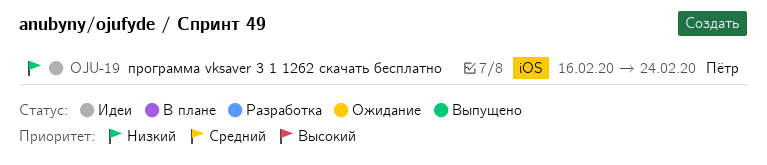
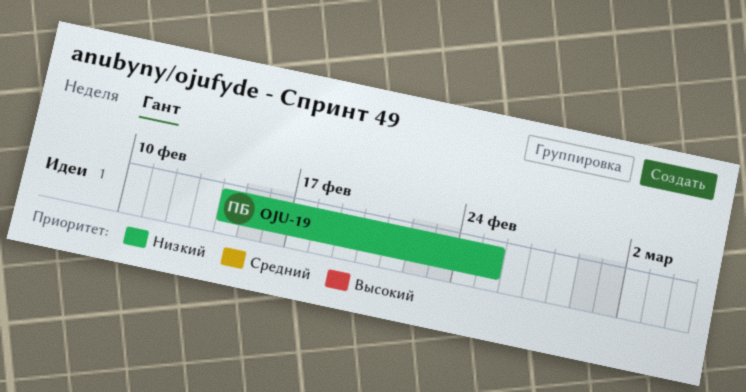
OJU-19, start: Feb 16 -> Feb 14
OJU-19, due: Feb 24 -> Feb 25

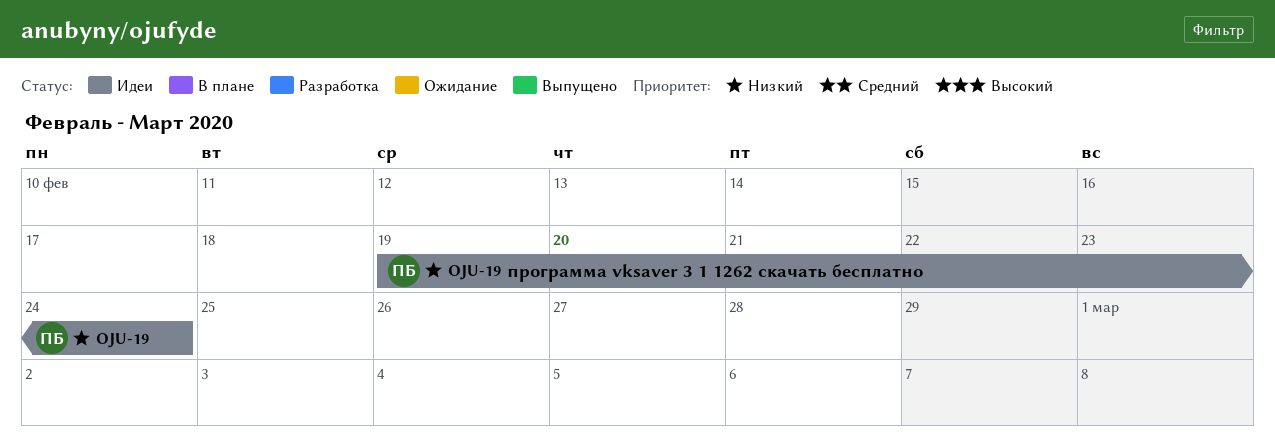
OJU-19, start: Feb 14 -> Feb 19
OJU-19, due: Feb 25 -> Feb 24

